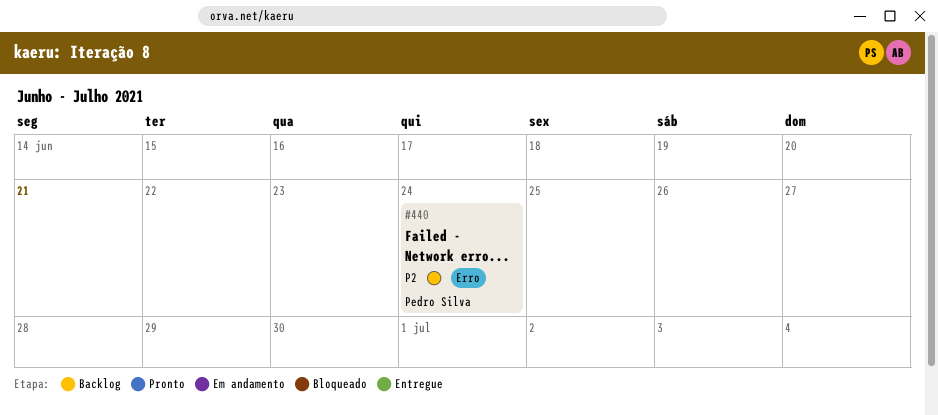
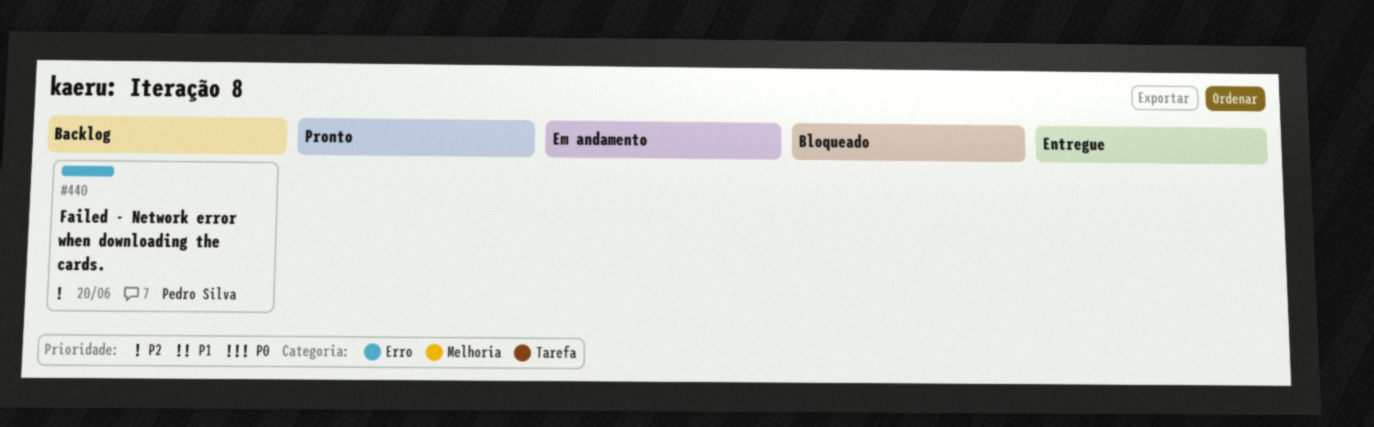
#440, due: Jun 24 -> Jun 20

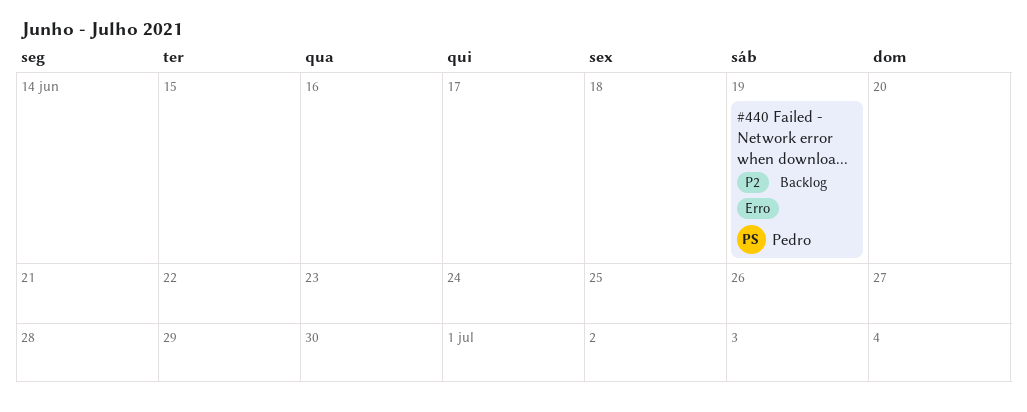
#440, due: Jun 20 -> Jun 19

